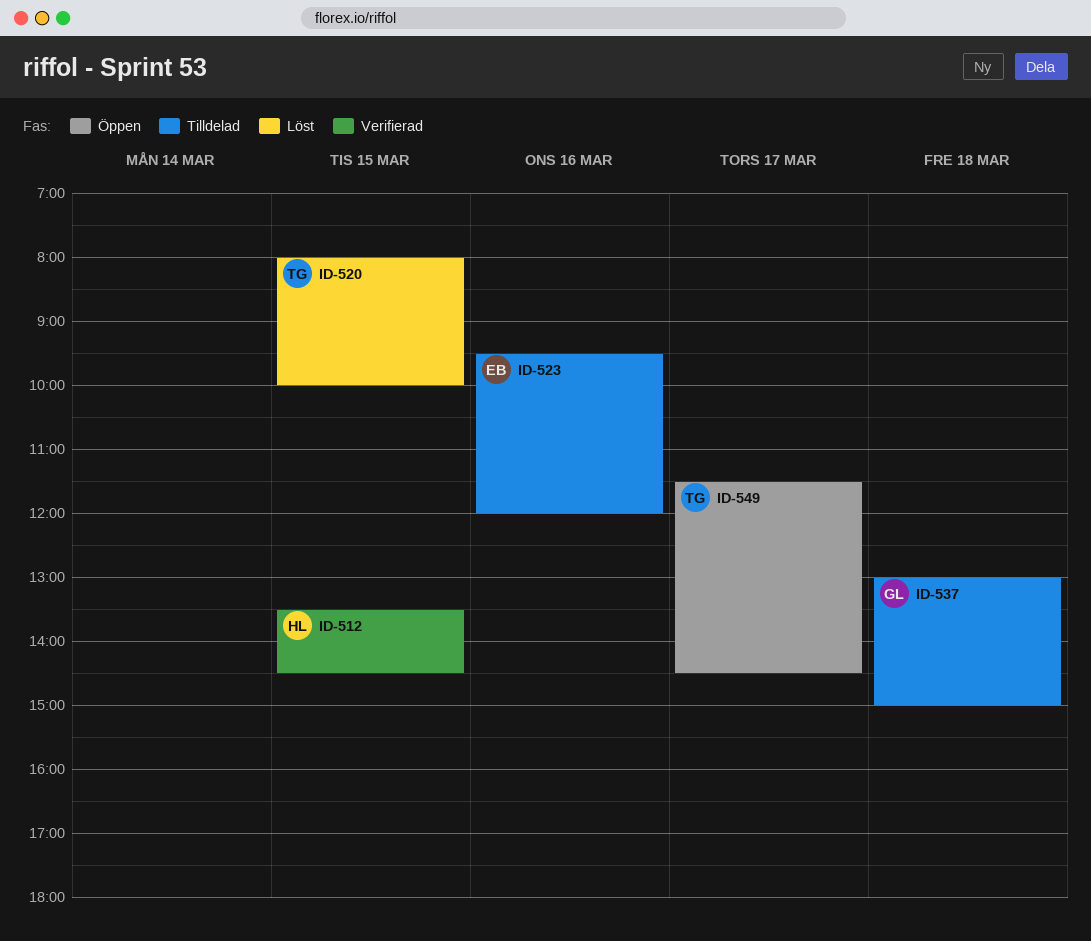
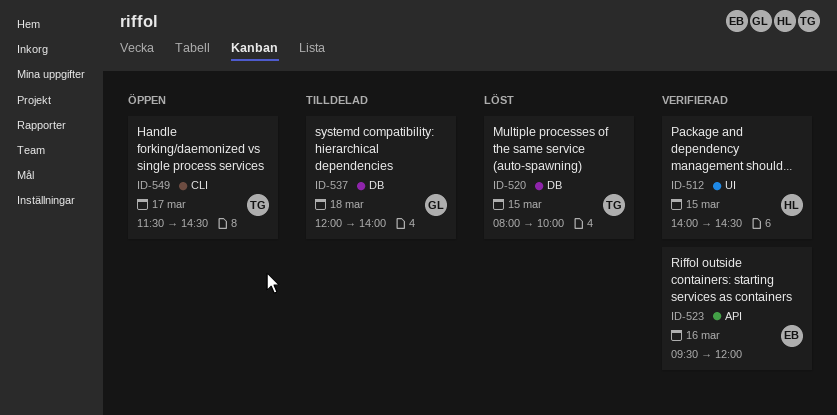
ID-512, begins: 13:30 -> 14:00
ID-523, status: Tilldelad -> Verifierad
ID-537, begins: 13:00 -> 12:00
ID-537, ends: 15:00 -> 14:00

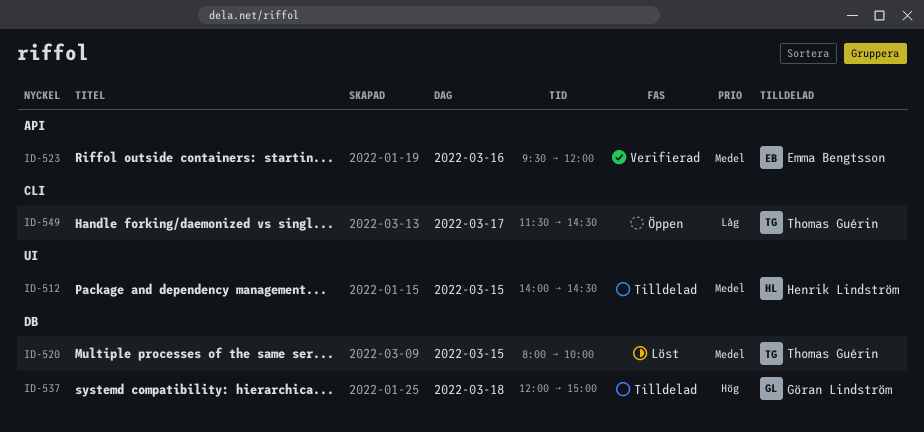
ID-512, status: Verifierad -> Tilldelad
ID-537, ends: 14:00 -> 15:00

